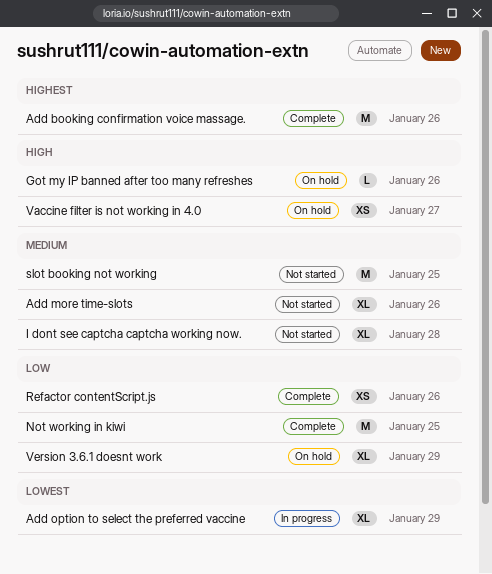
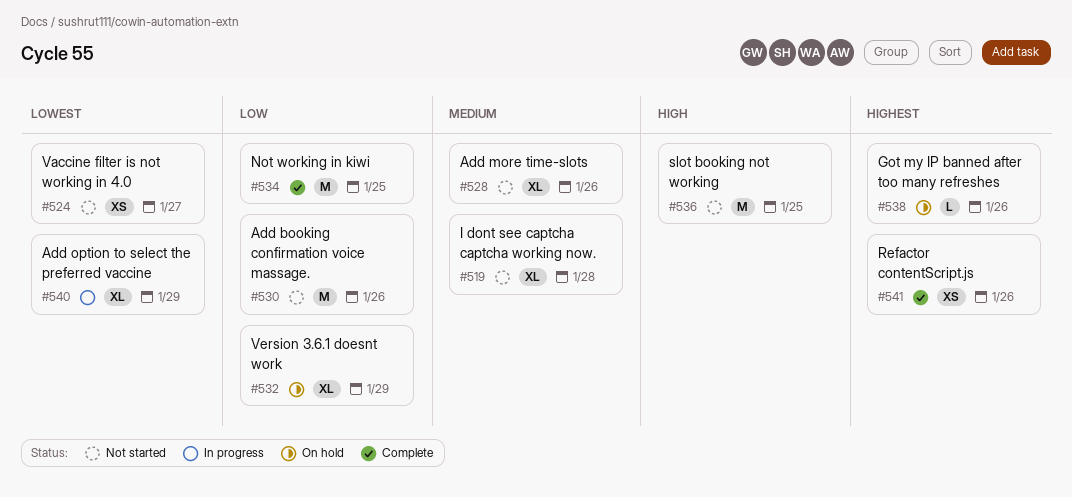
Add booking confirmation voice massage., status: Complete -> Not started
Add booking confirmation voice massage., priority: Highest -> Low
Got my IP banned after too many refreshes, priority: High -> Highest
Refactor contentScript.js, priority: Low -> Highest
slot booking not working, priority: Medium -> High
Vaccine filter is not working in 4.0, status: On hold -> Not started
Vaccine filter is not working in 4.0, priority: High -> Lowest

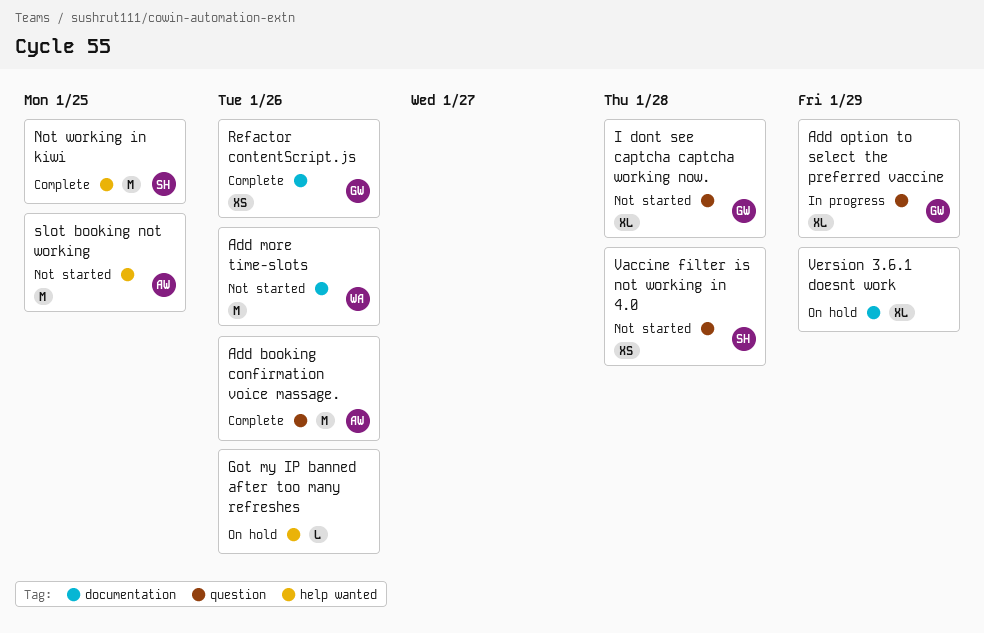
Add booking confirmation voice massage., status: Not started -> Complete
Add more time-slots, estimate: XL -> M
Vaccine filter is not working in 4.0, due: Jan 27 -> Jan 28

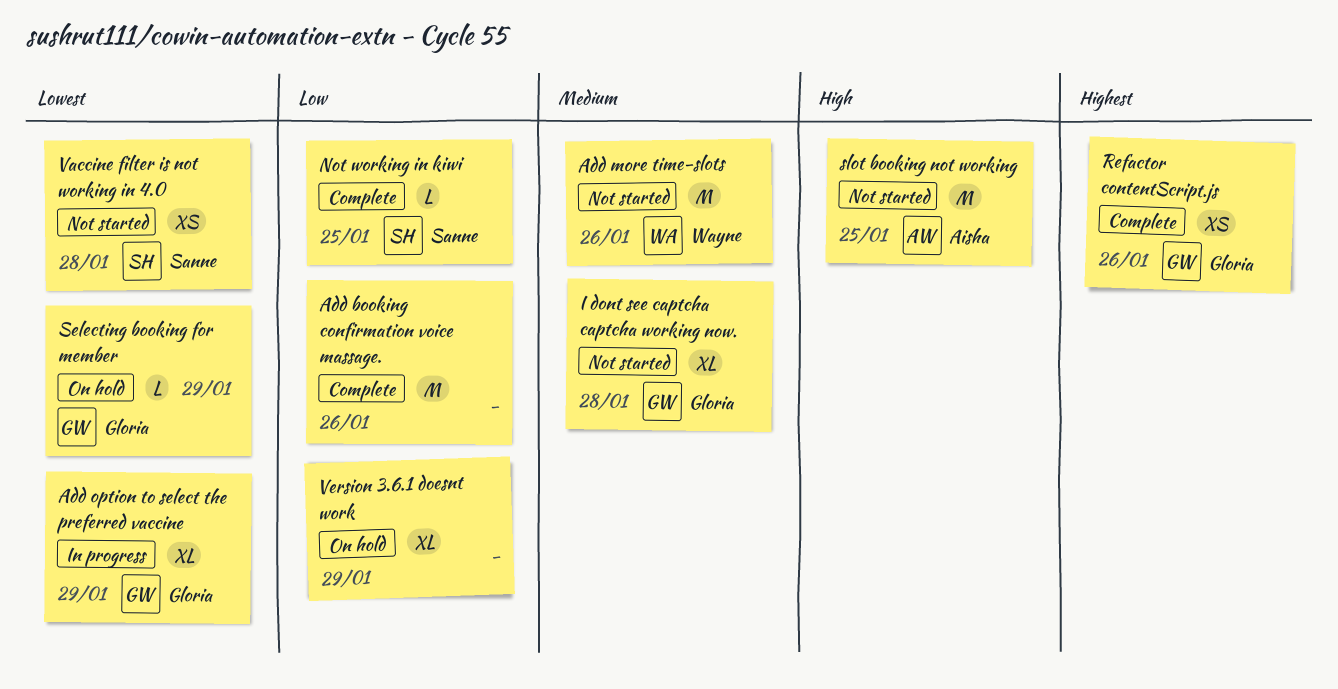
Add booking confirmation voice massage., owner: Aisha -> none
Got my IP banned after too many refreshes: present -> none
Not working in kiwi, estimate: M -> L
Selecting booking for member: none -> present

